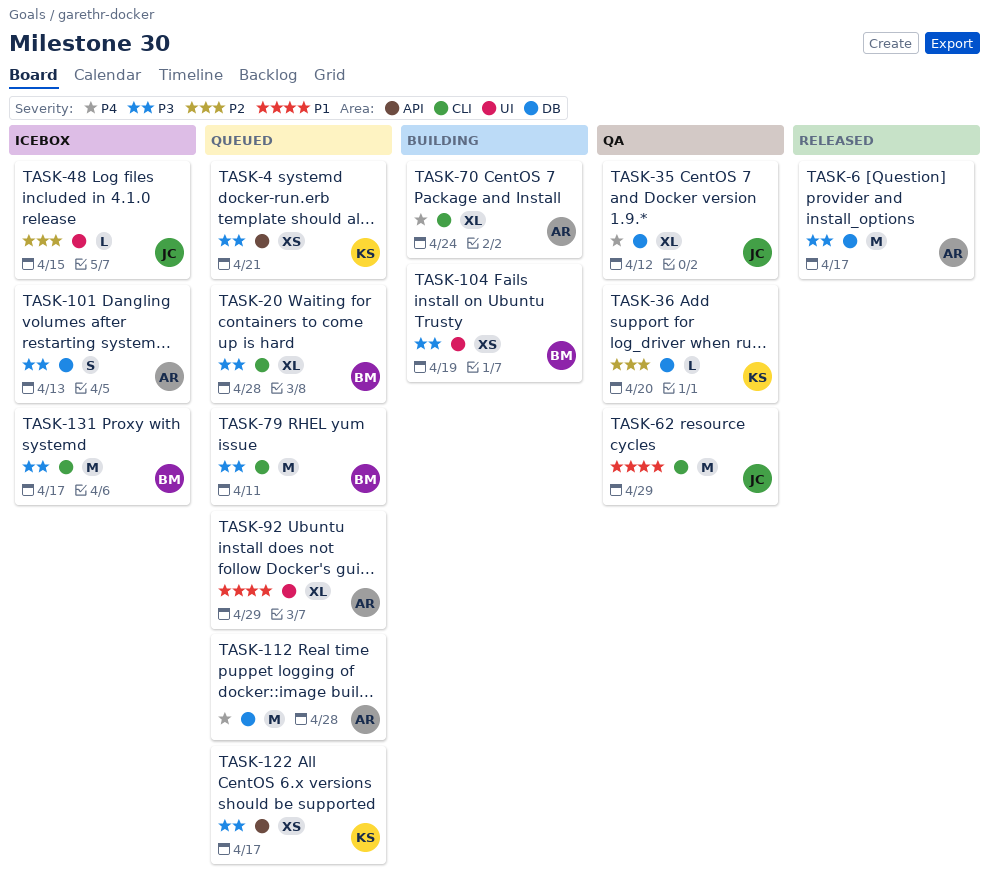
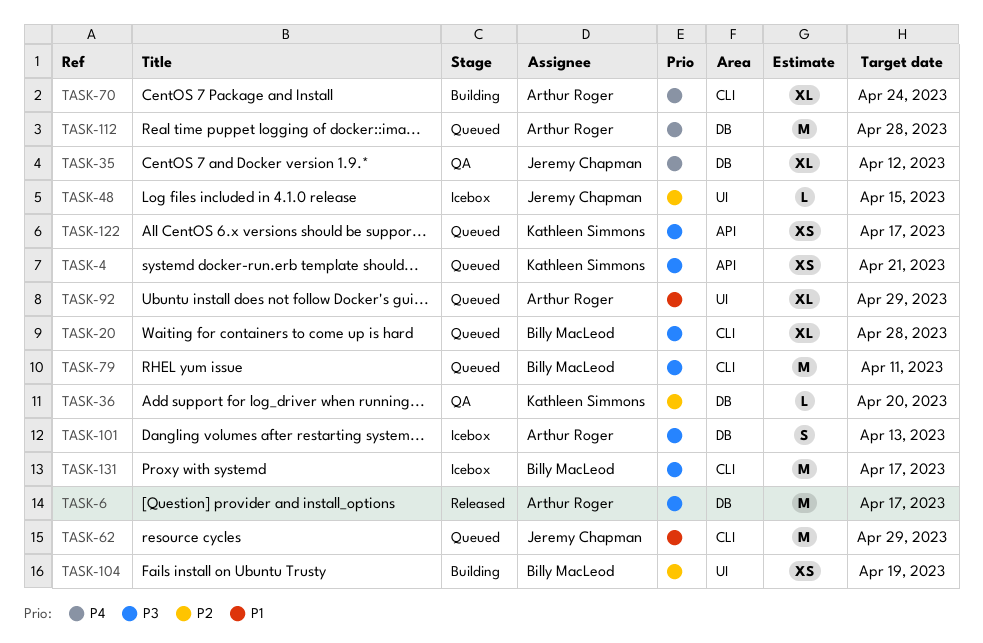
TASK-62, status: QA -> Queued
TASK-104, priority: P3 -> P2

